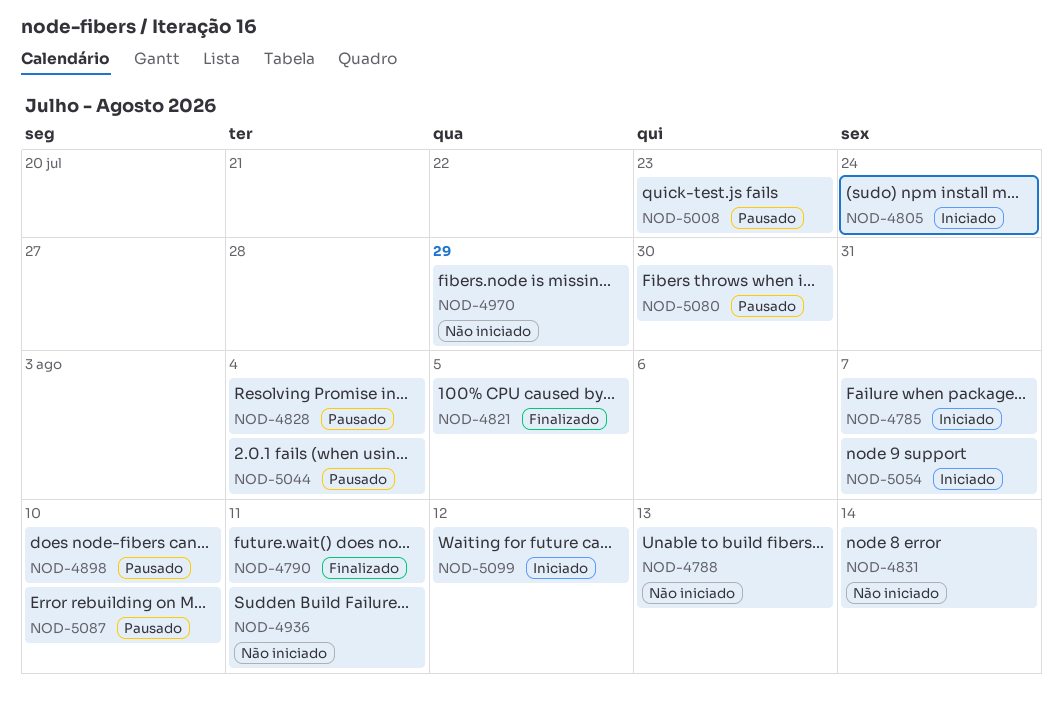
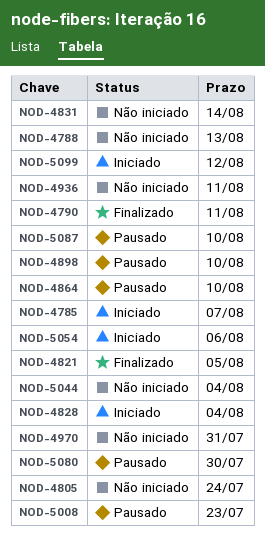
NOD-4805, status: Iniciado -> Não iniciado
NOD-4828, status: Pausado -> Iniciado
NOD-4864: none -> present
NOD-4970, due: Jul 29 -> Jul 31
NOD-5044, status: Pausado -> Não iniciado
NOD-5054, due: Aug 7 -> Aug 6

